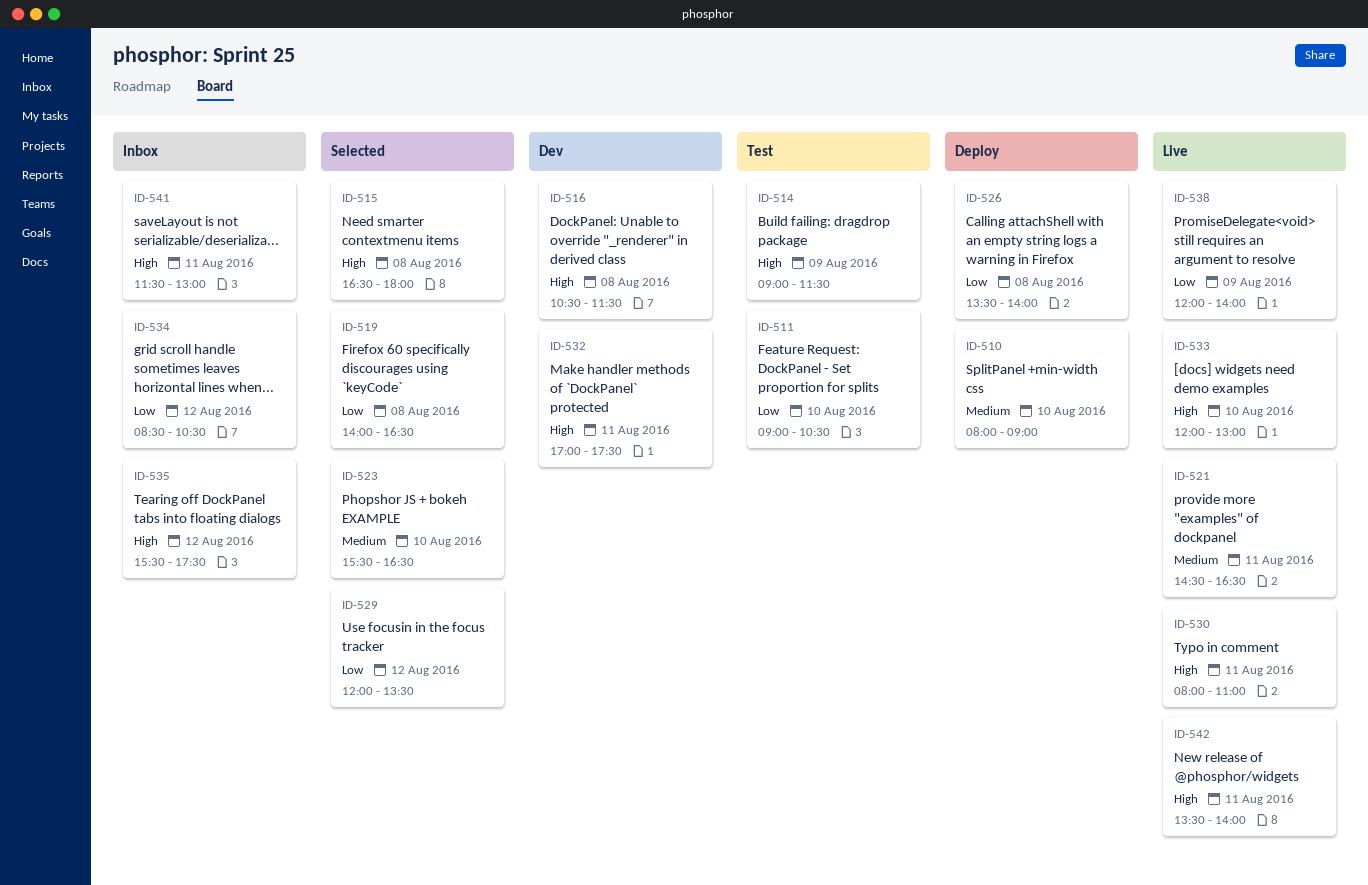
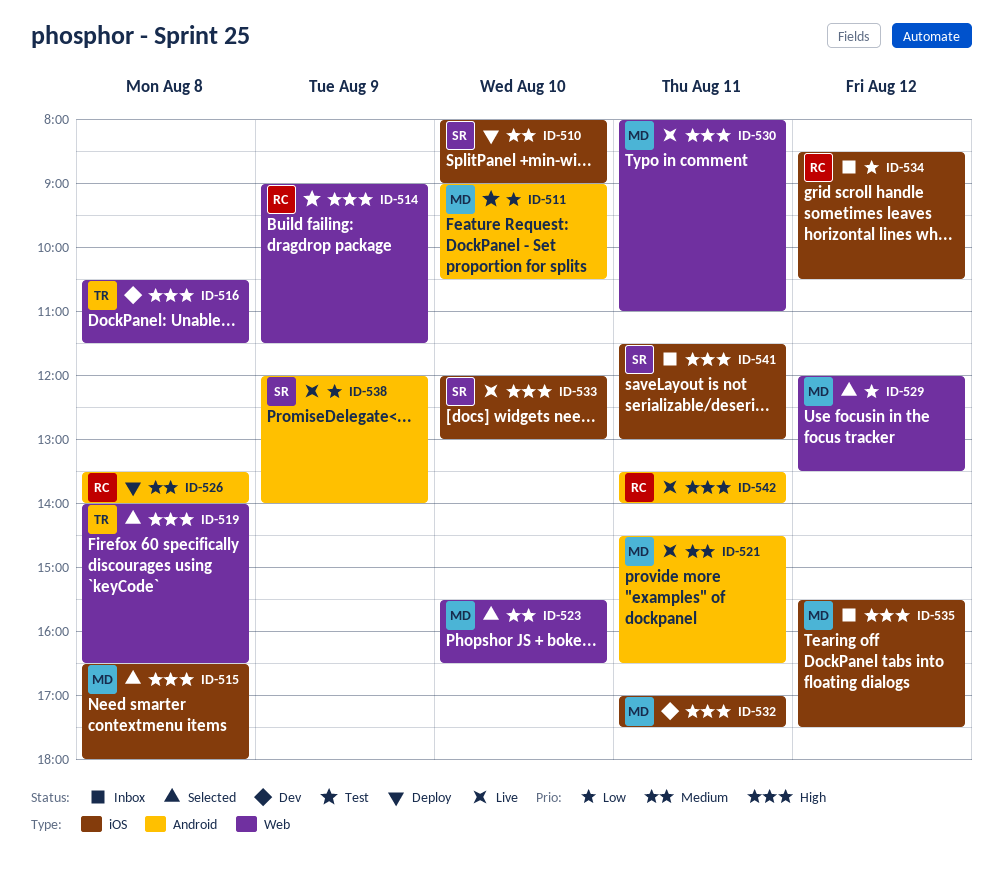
ID-519, priority: Low -> High
ID-526, priority: Low -> Medium

